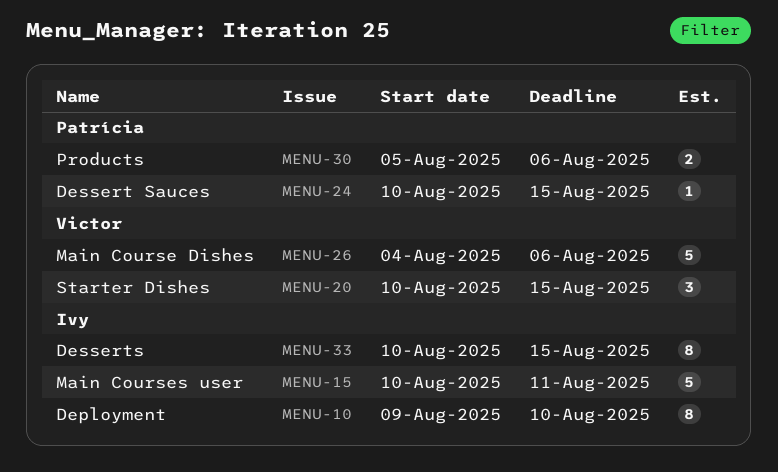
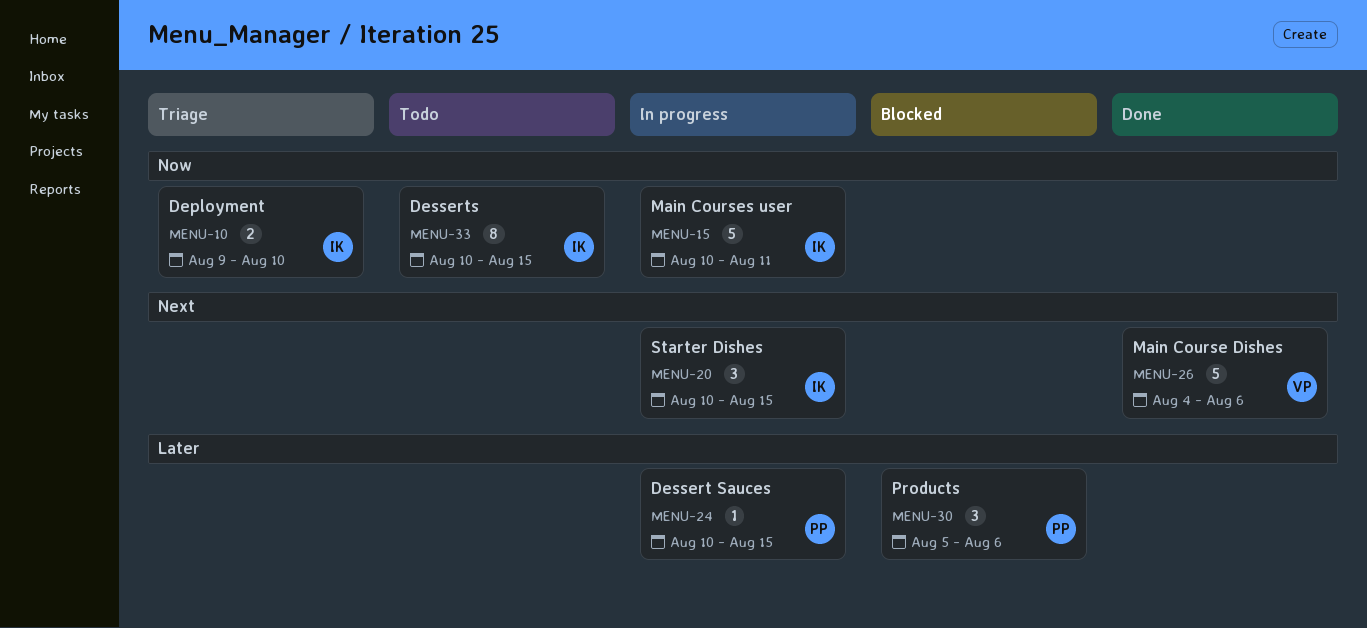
MENU-10, estimate: 8 -> 2
MENU-20, owner: Victor -> Ivy
MENU-30, estimate: 2 -> 3

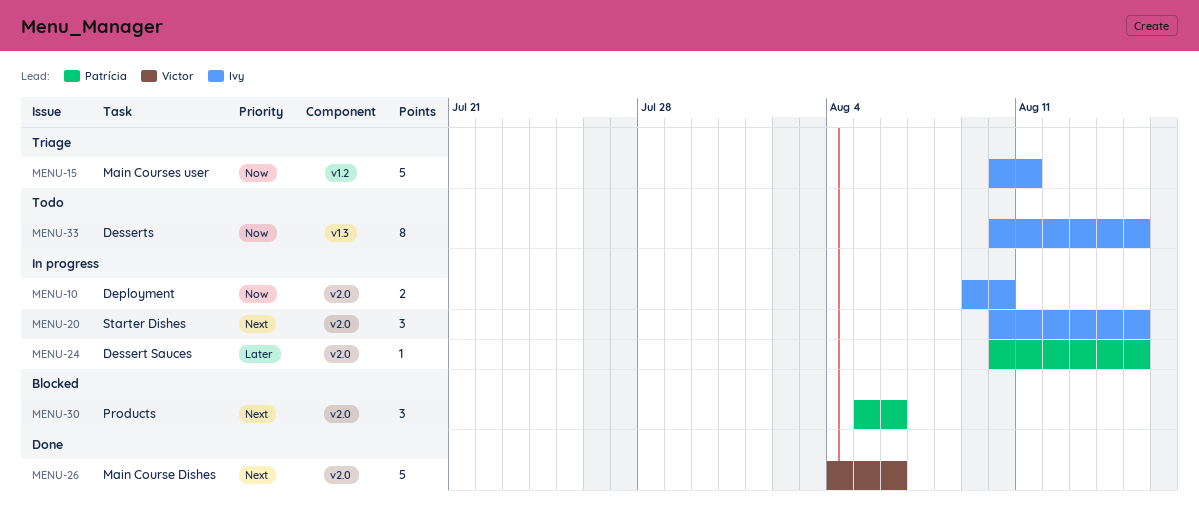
MENU-10, status: Triage -> In progress
MENU-15, status: In progress -> Triage
MENU-30, priority: Later -> Next

